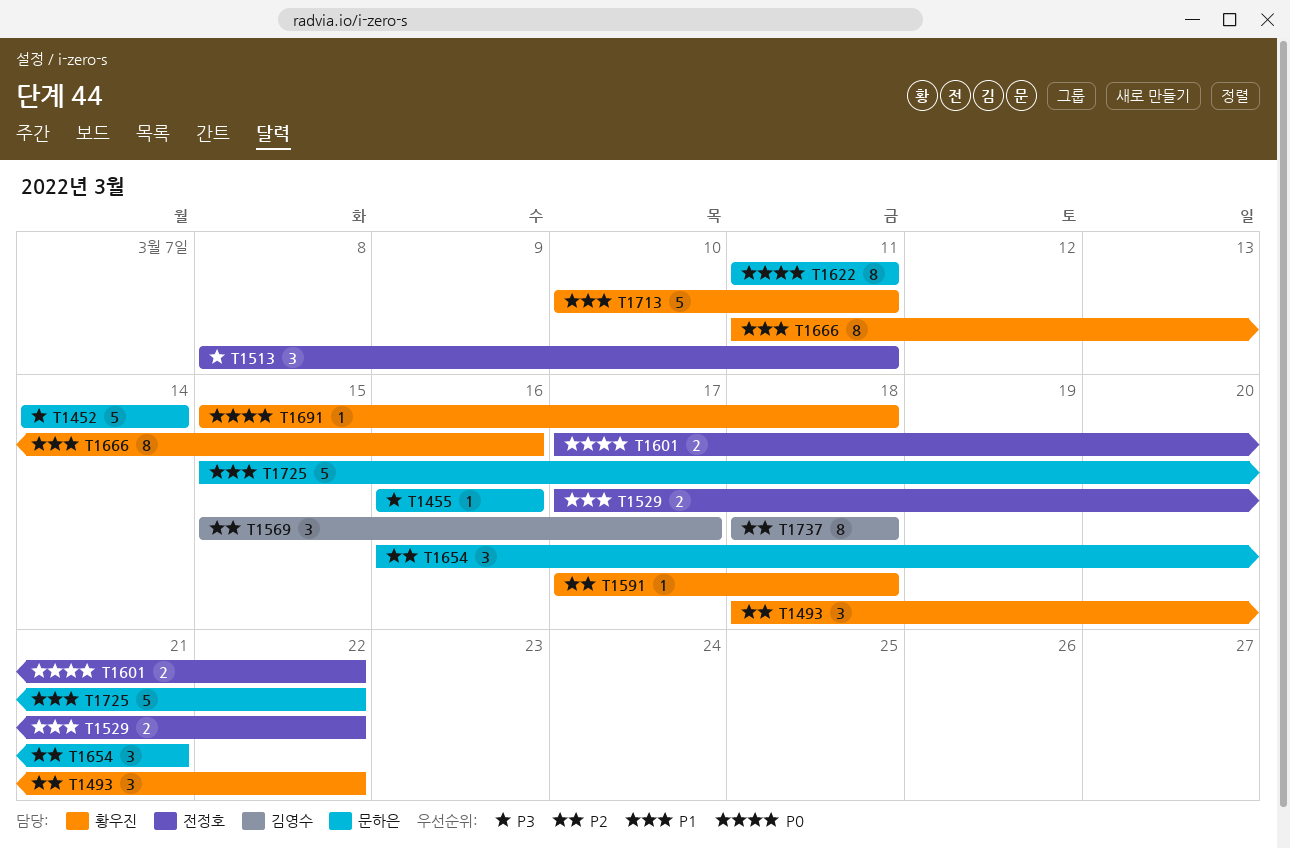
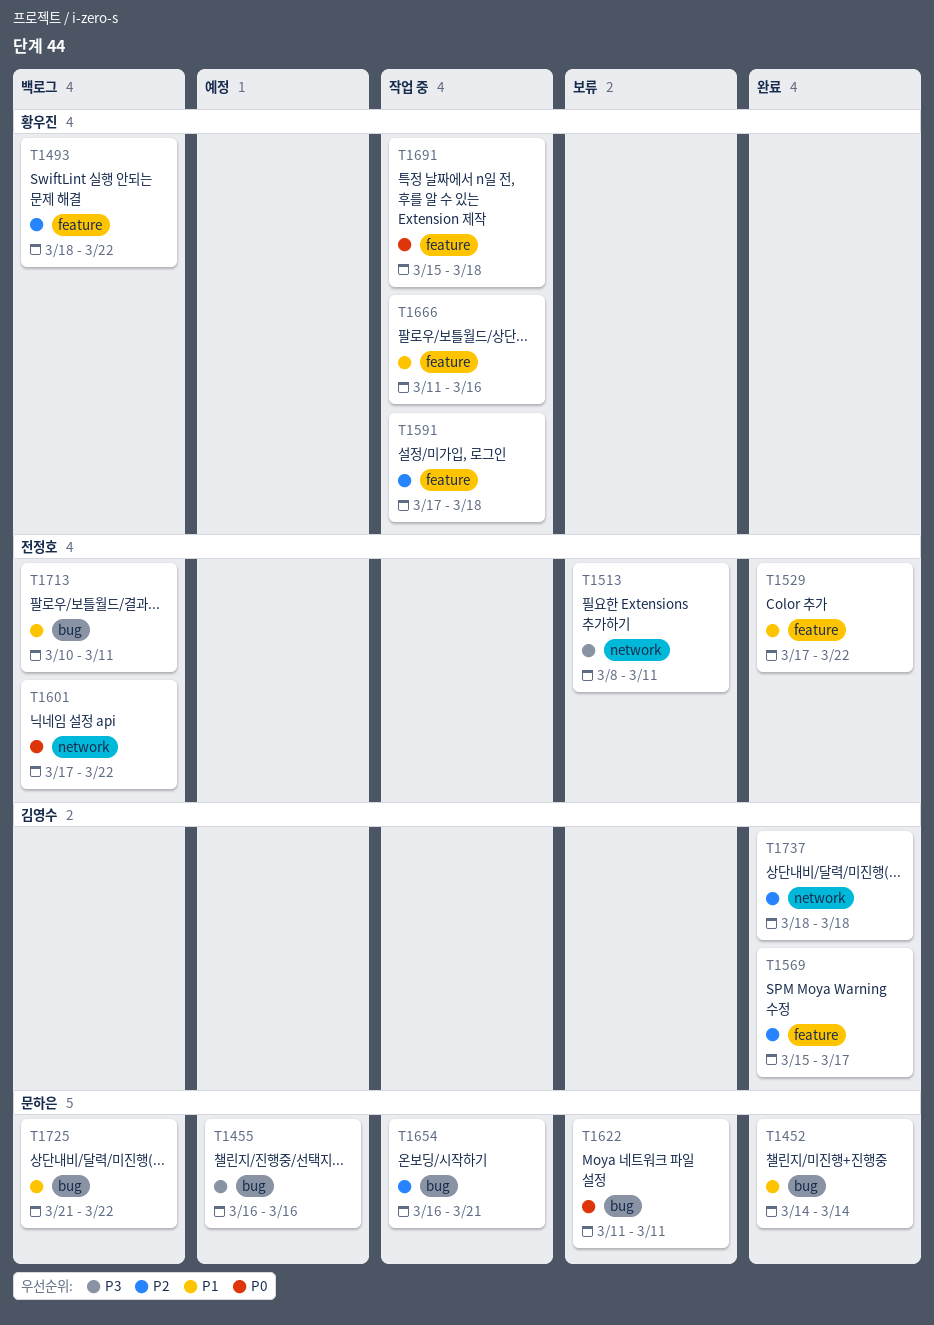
T1452, priority: P3 -> P1
T1713, owner: 황우진 -> 전정호
T1725, start: Mar 15 -> Mar 21

